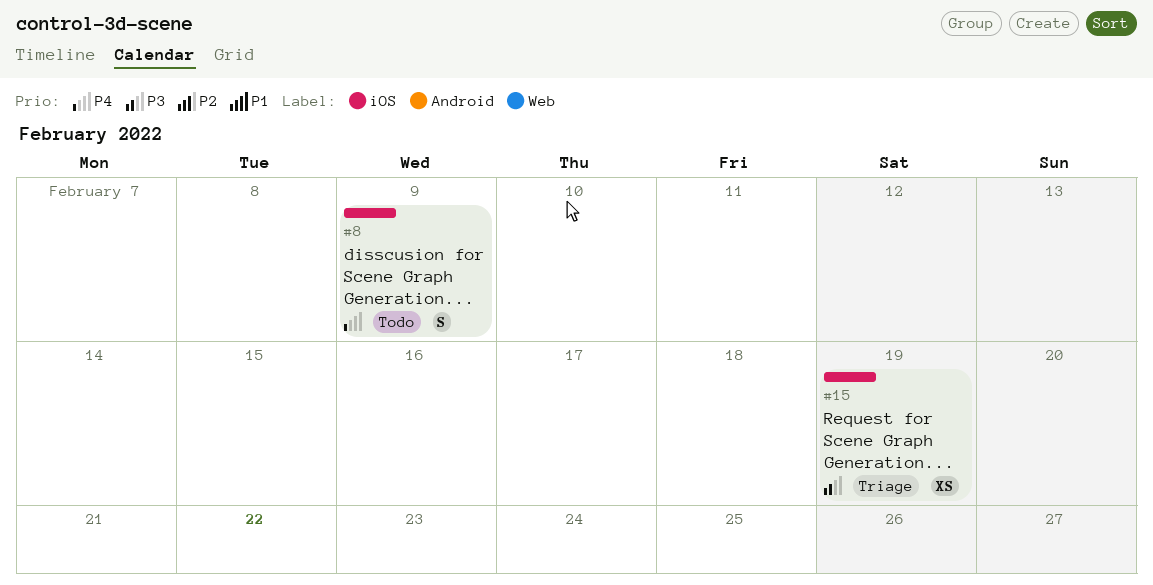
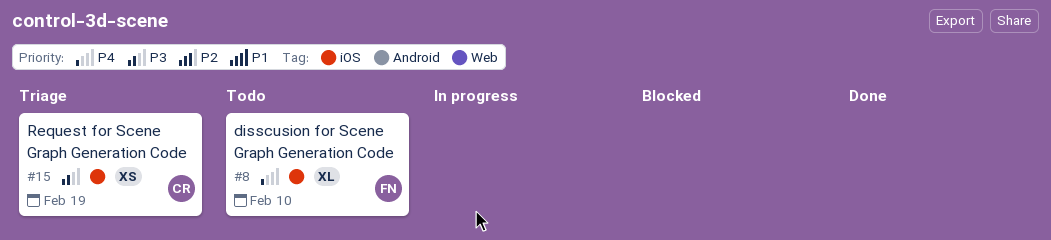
#8, estimate: S -> XL
#8, due: Feb 9 -> Feb 10

